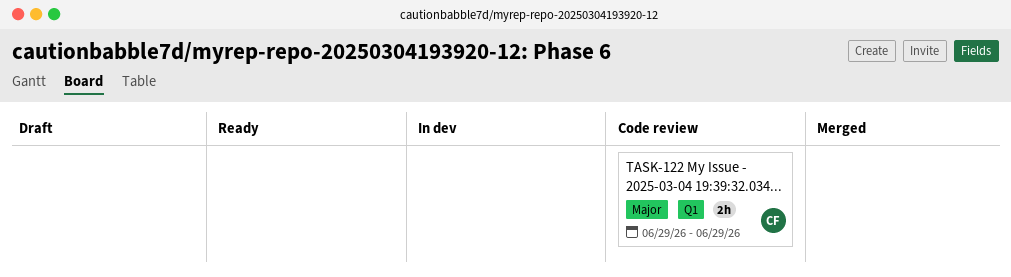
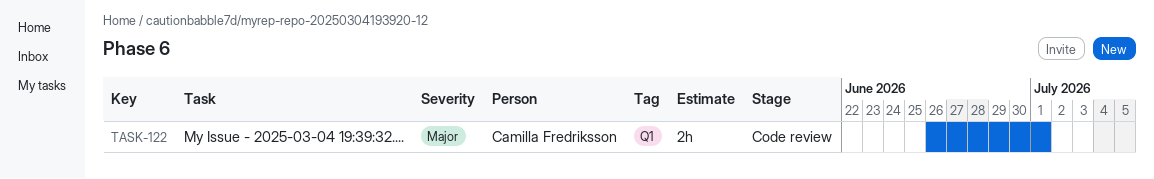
TASK-122, start: Jun 29 -> Jun 26
TASK-122, due: Jun 29 -> Jul 1

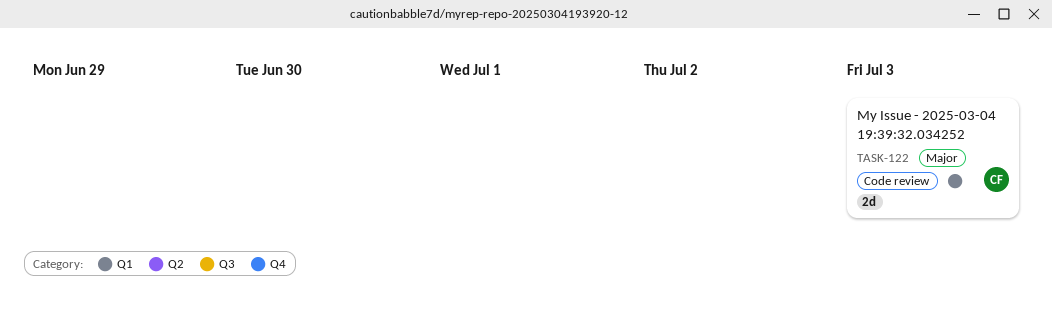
TASK-122, estimate: 2h -> 2d
TASK-122, due: Jul 1 -> Jul 3

